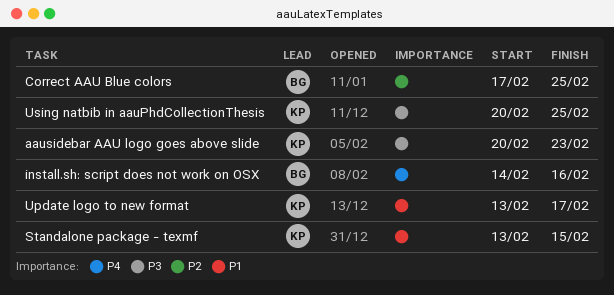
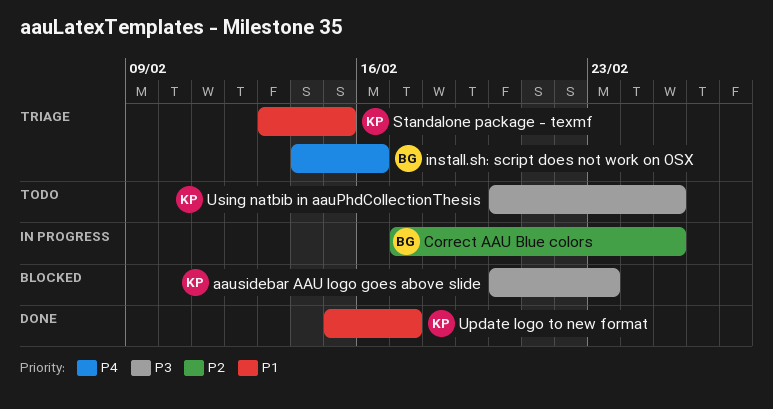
Update logo to new format, start: Feb 13 -> Feb 15

